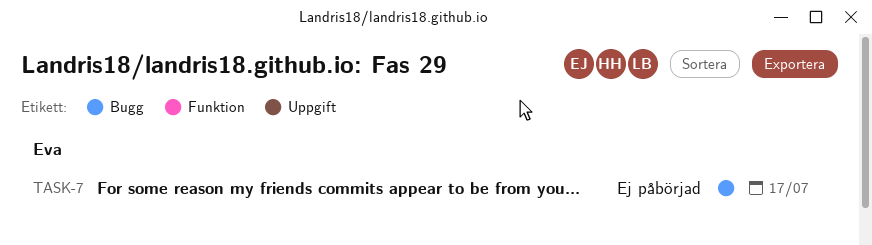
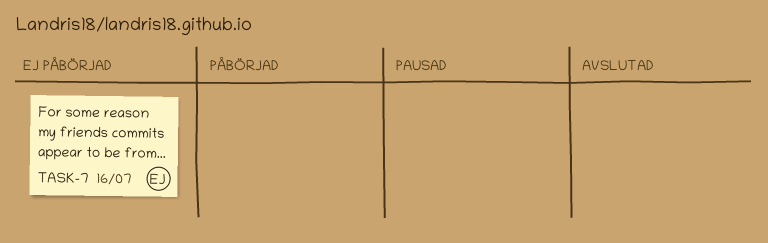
TASK-7, due: Jul 17 -> Jul 16

